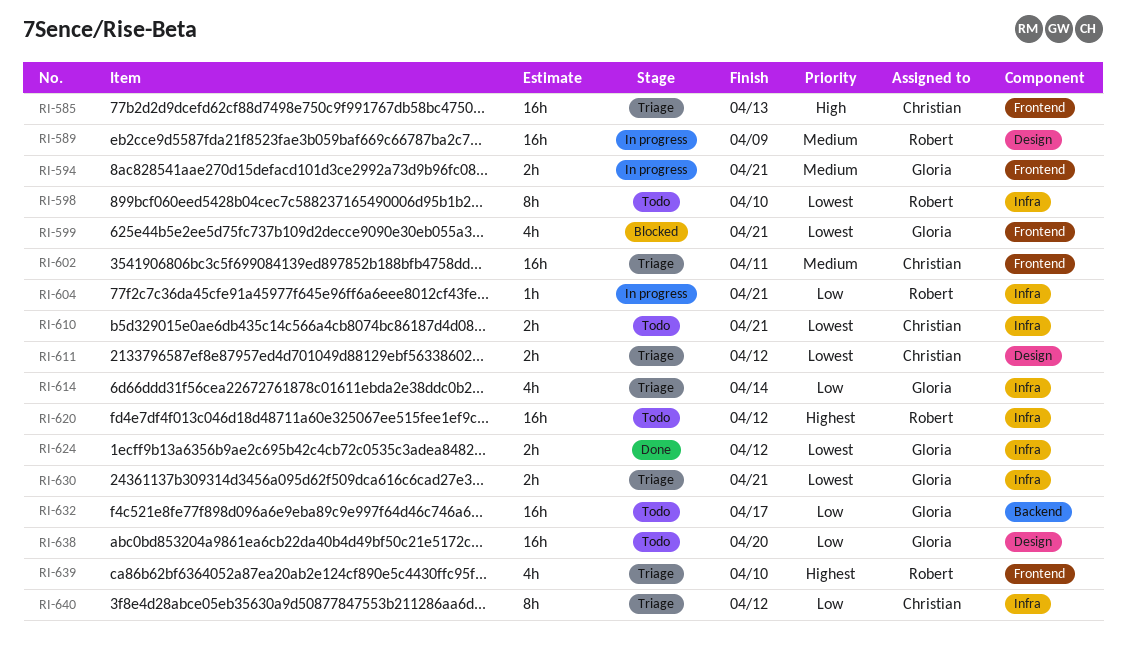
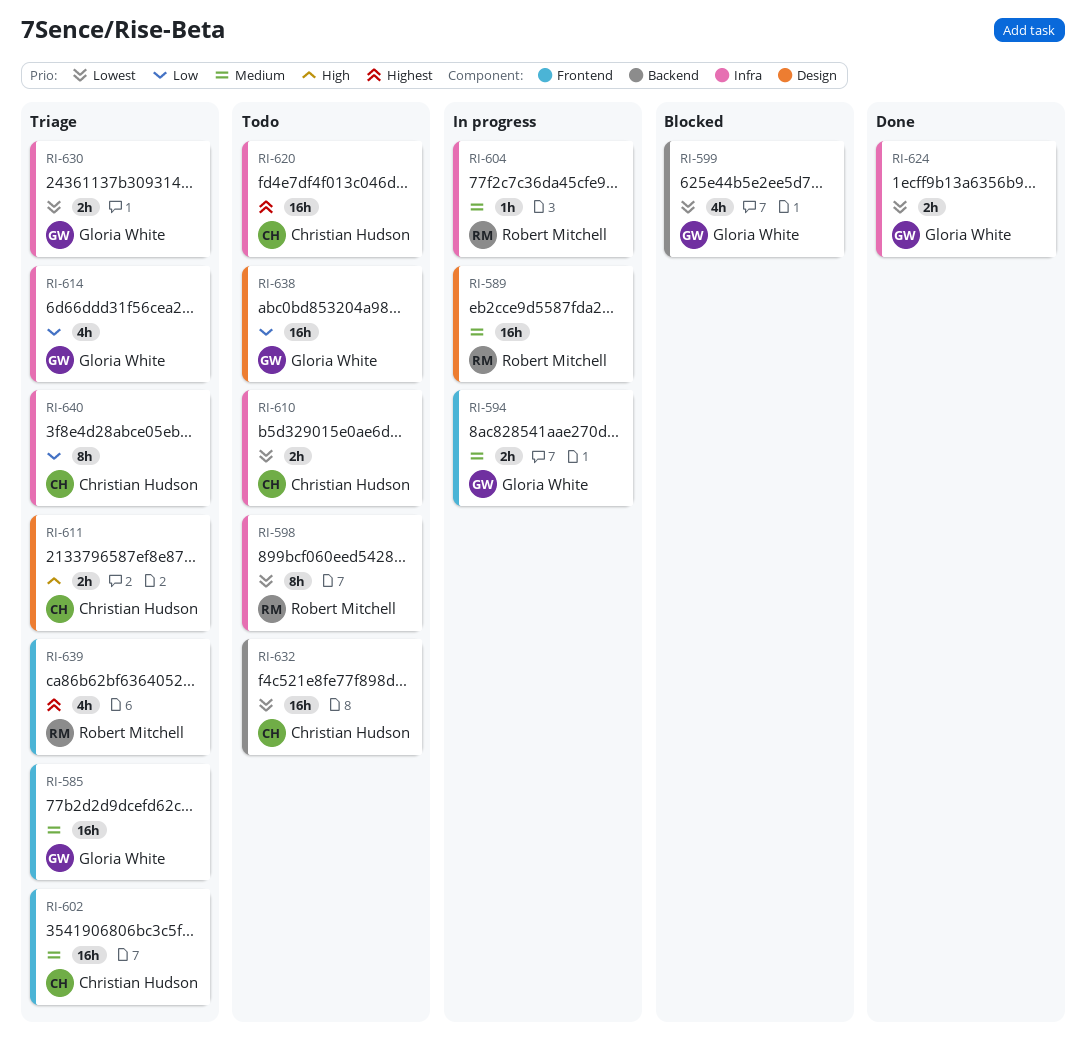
RI-585, owner: Christian Hudson -> Gloria White
RI-585, priority: High -> Medium
RI-599, label: Frontend -> Backend
RI-604, priority: Low -> Medium
RI-611, priority: Lowest -> High
RI-620, owner: Robert Mitchell -> Christian Hudson
RI-632, owner: Gloria White -> Christian Hudson
RI-632, priority: Low -> Lowest

